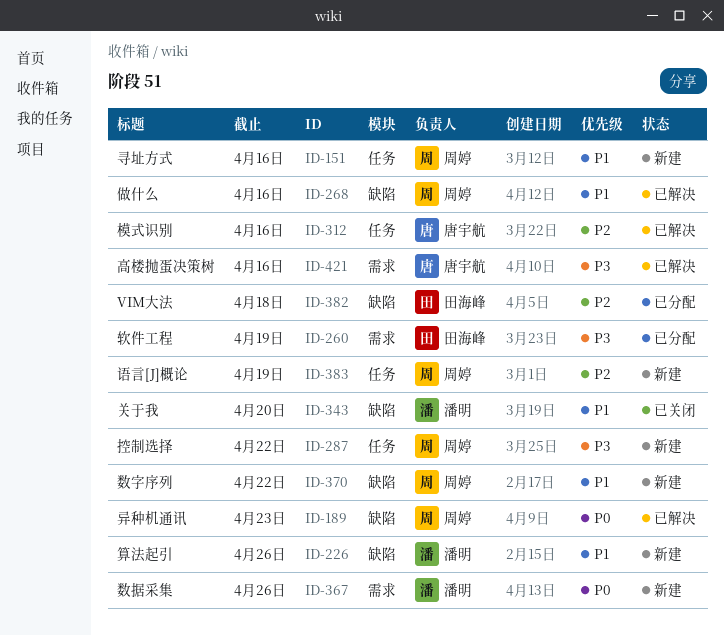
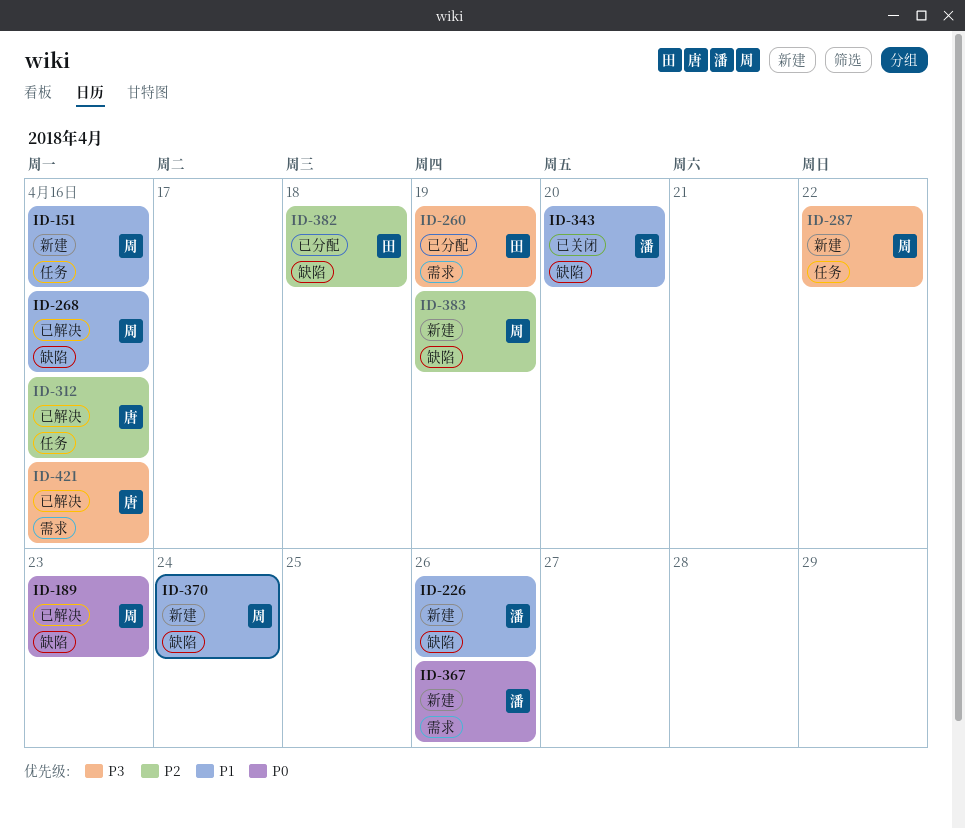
ID-370, due: Apr 22 -> Apr 24
ID-383, label: 任务 -> 缺陷

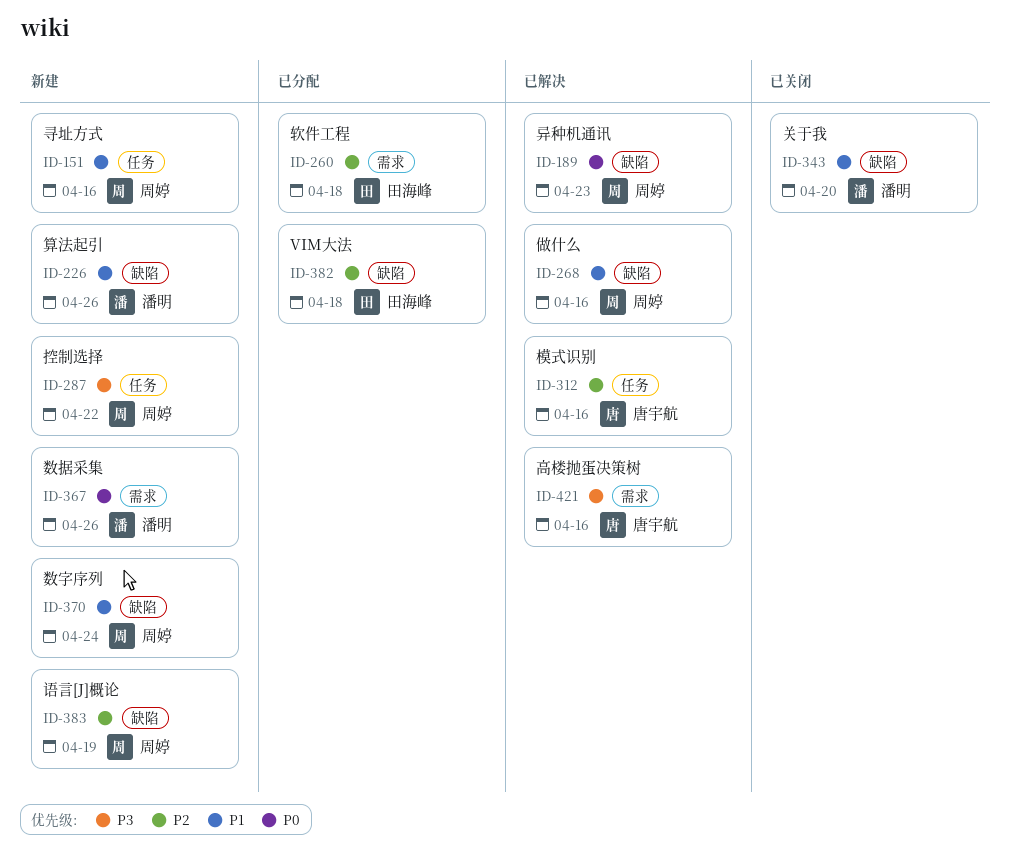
ID-260, priority: P3 -> P2
ID-260, due: Apr 19 -> Apr 18

